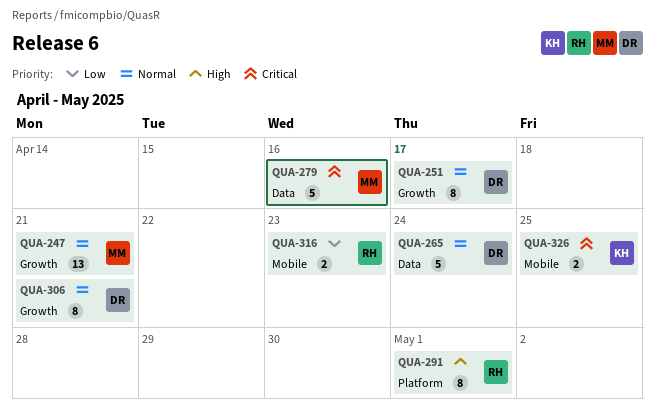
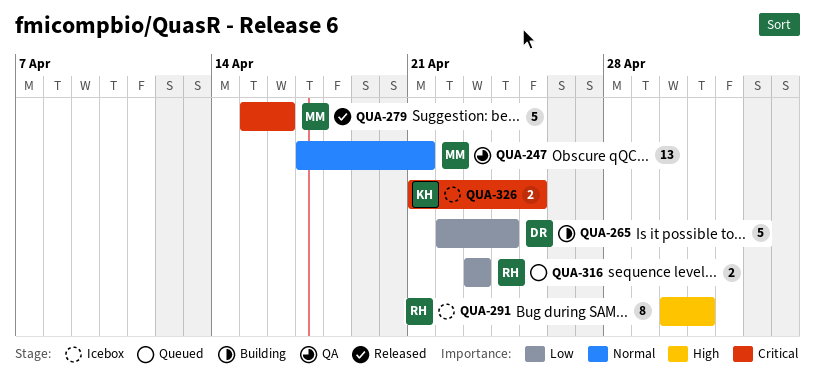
QUA-251: present -> none
QUA-265, priority: Normal -> Low
QUA-306: present -> none

